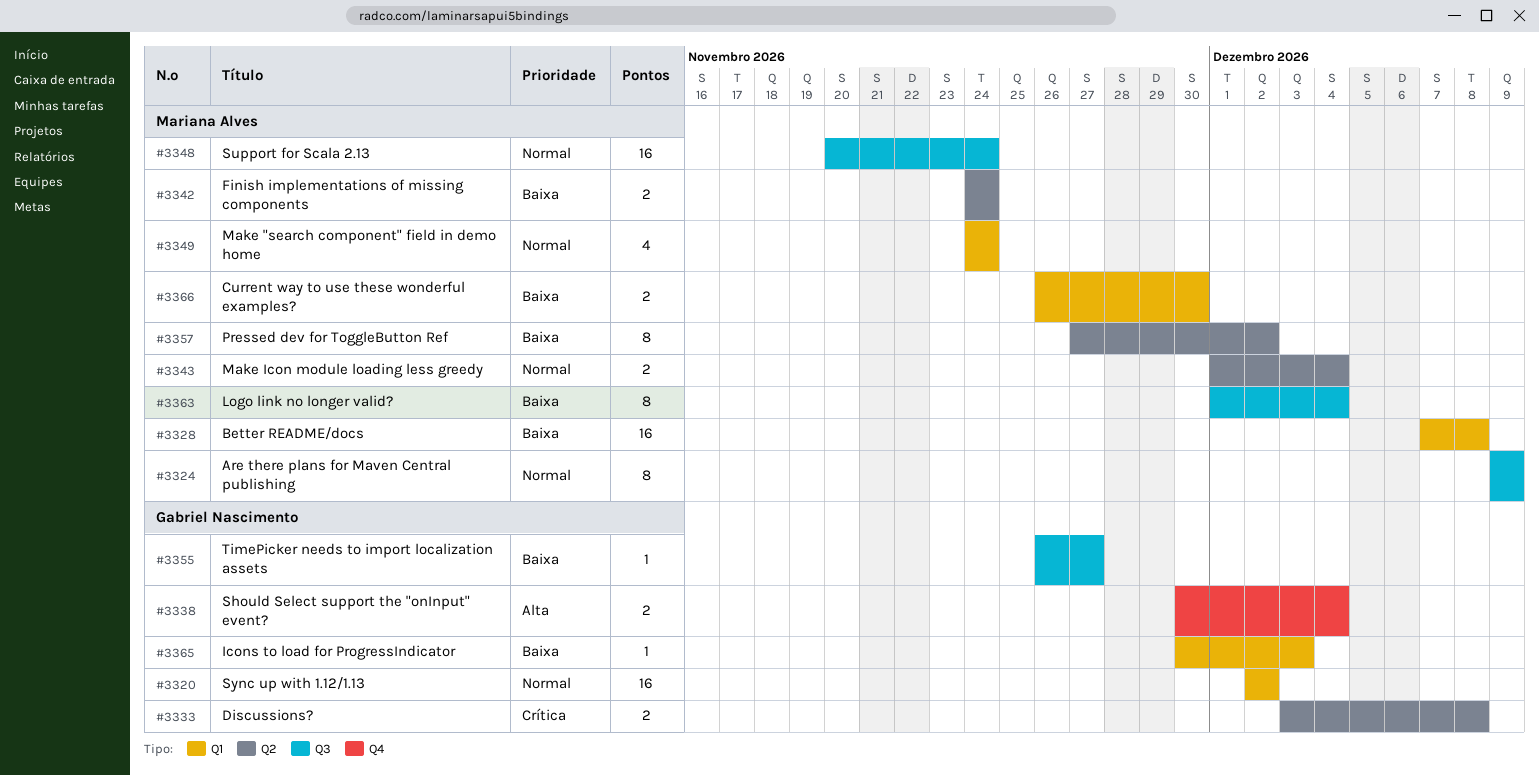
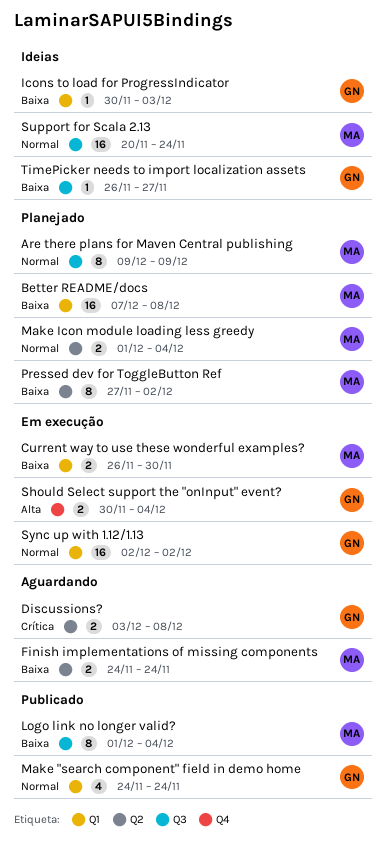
Make "search component" field in demo home, owner: Mariana Alves -> Gabriel Nascimento

